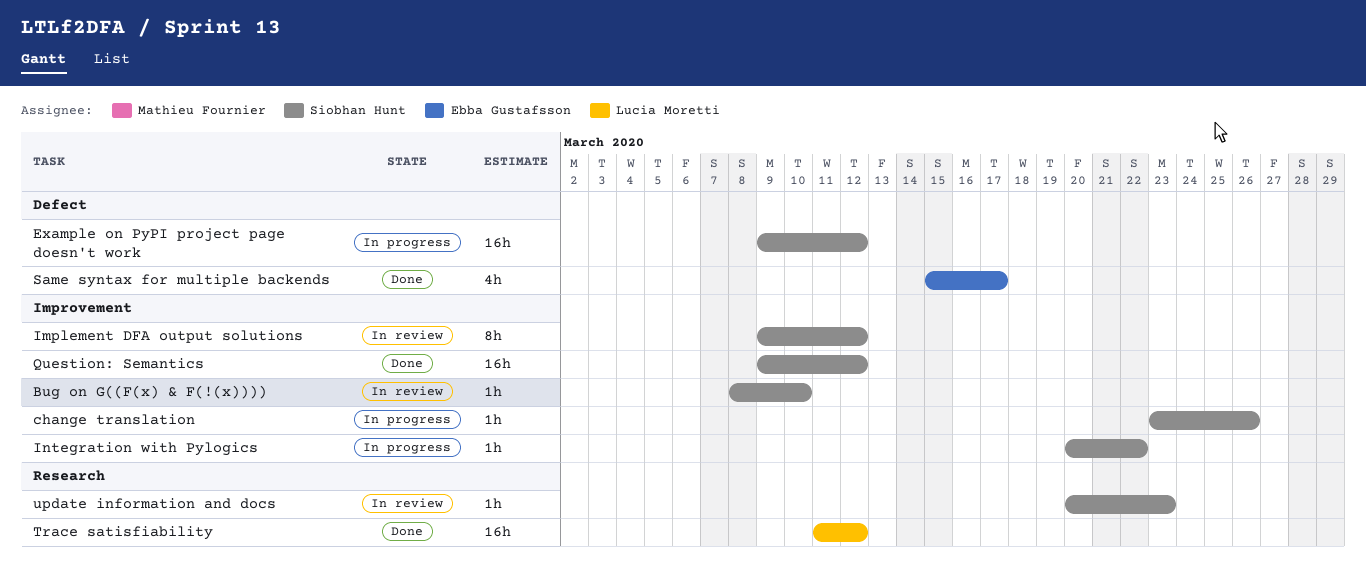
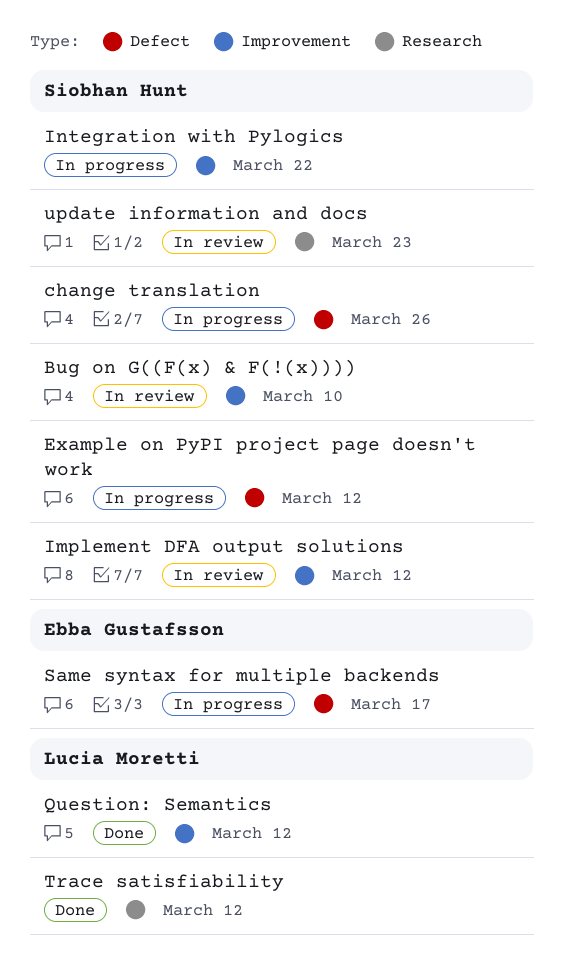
change translation, label: Improvement -> Defect
Question: Semantics, owner: Siobhan Hunt -> Lucia Moretti
Same syntax for multiple backends, status: Done -> In progress

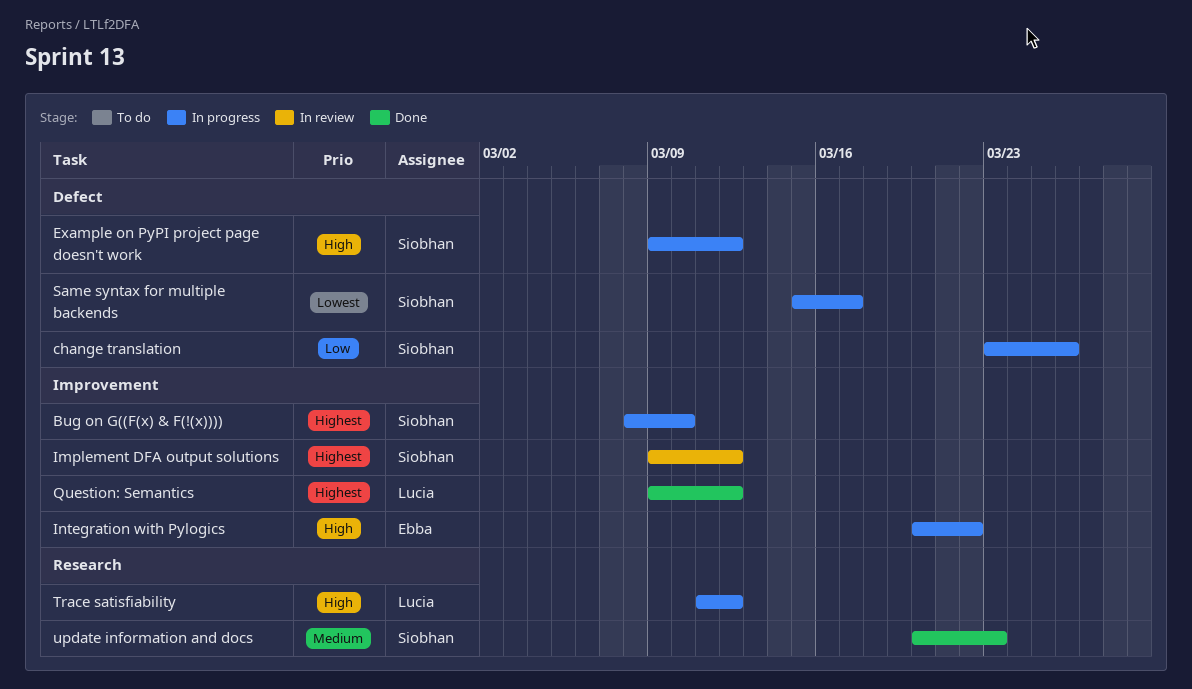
Bug on G((F(x) & F(!(x)))), status: In review -> In progress
Integration with Pylogics, owner: Siobhan Hunt -> Ebba Gustafsson
Same syntax for multiple backends, owner: Ebba Gustafsson -> Siobhan Hunt
Trace satisfiability, status: Done -> In progress
update information and docs, status: In review -> Done

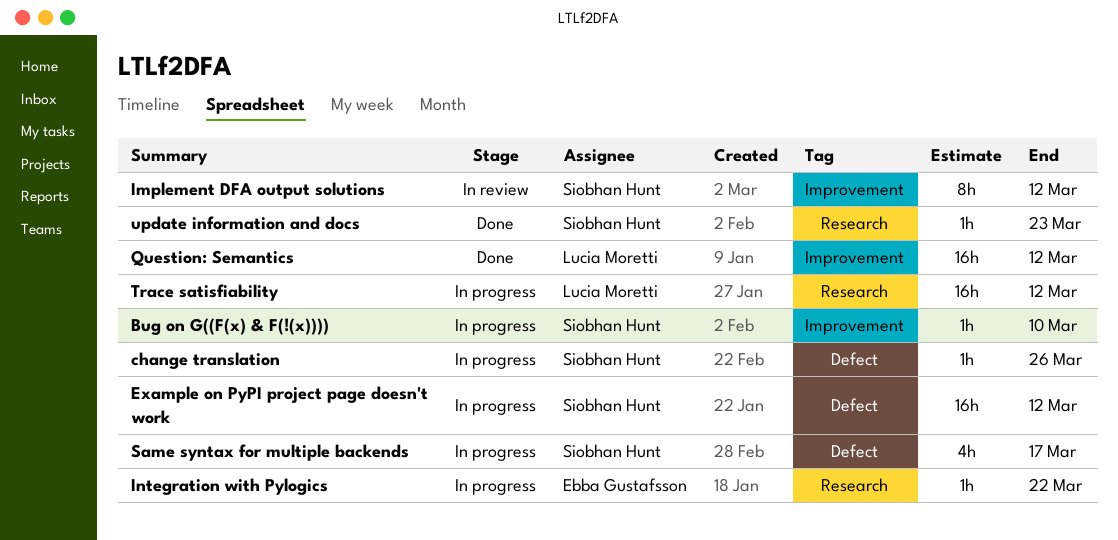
Integration with Pylogics, label: Improvement -> Research

